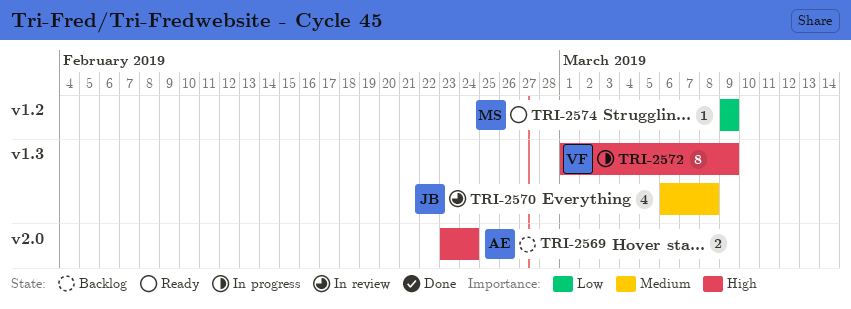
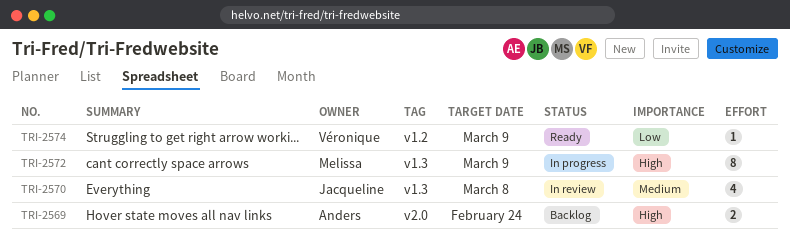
TRI-2572, owner: Véronique -> Melissa
TRI-2574, owner: Melissa -> Véronique

